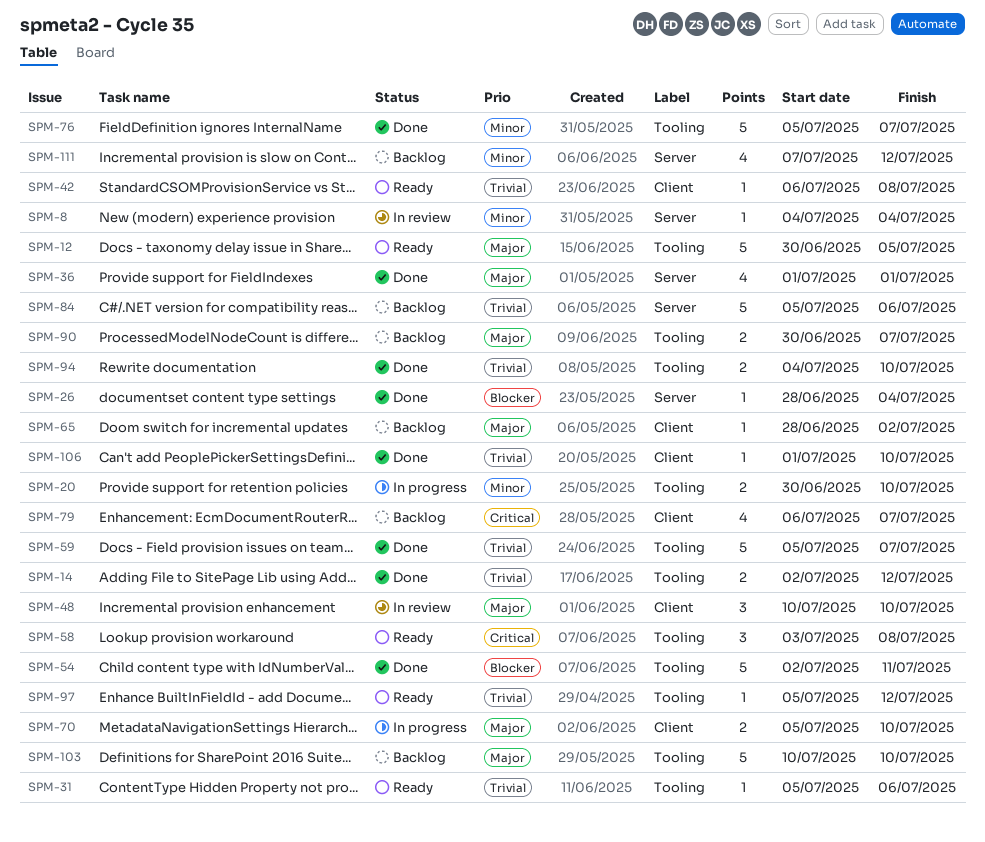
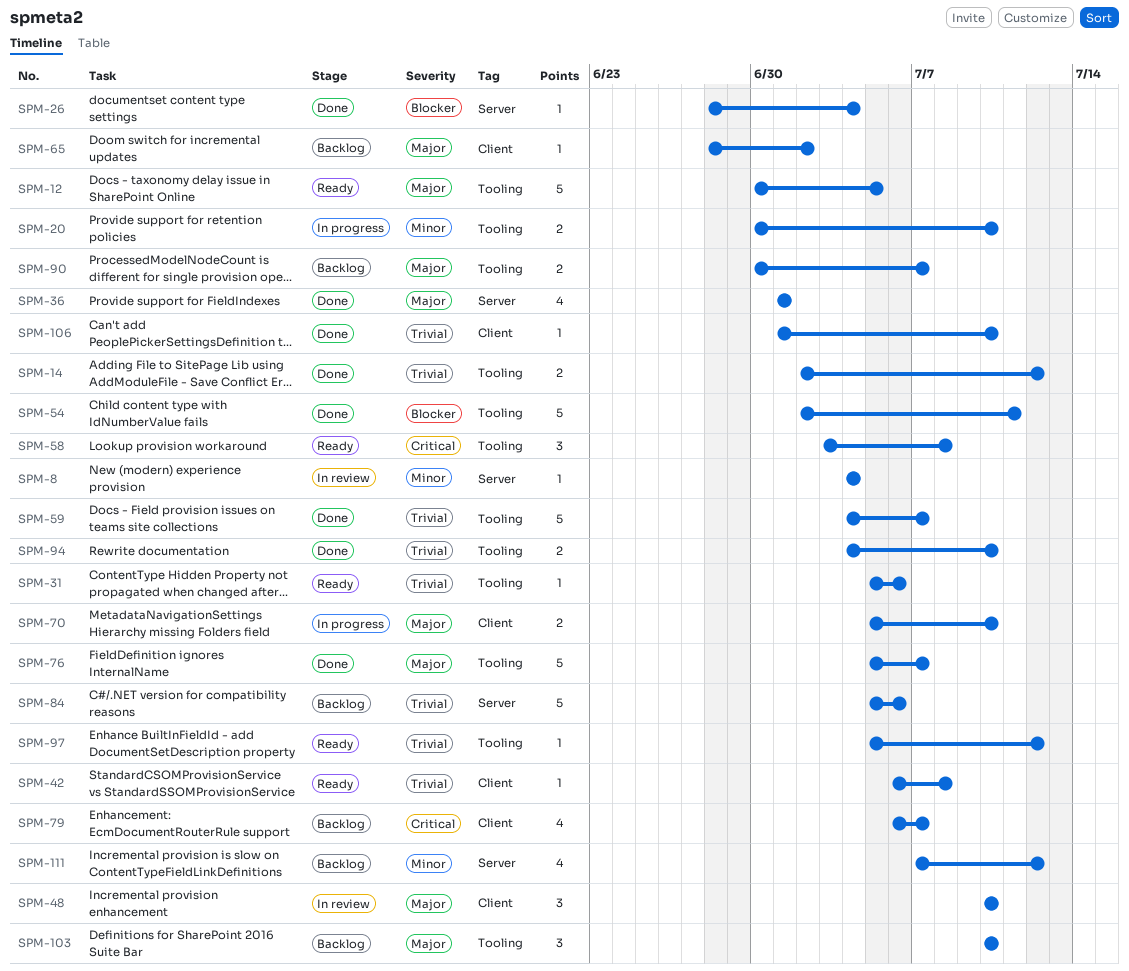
SPM-59, start: Jul 5 -> Jul 4
SPM-76, priority: Minor -> Major
SPM-103, estimate: 5 -> 3

